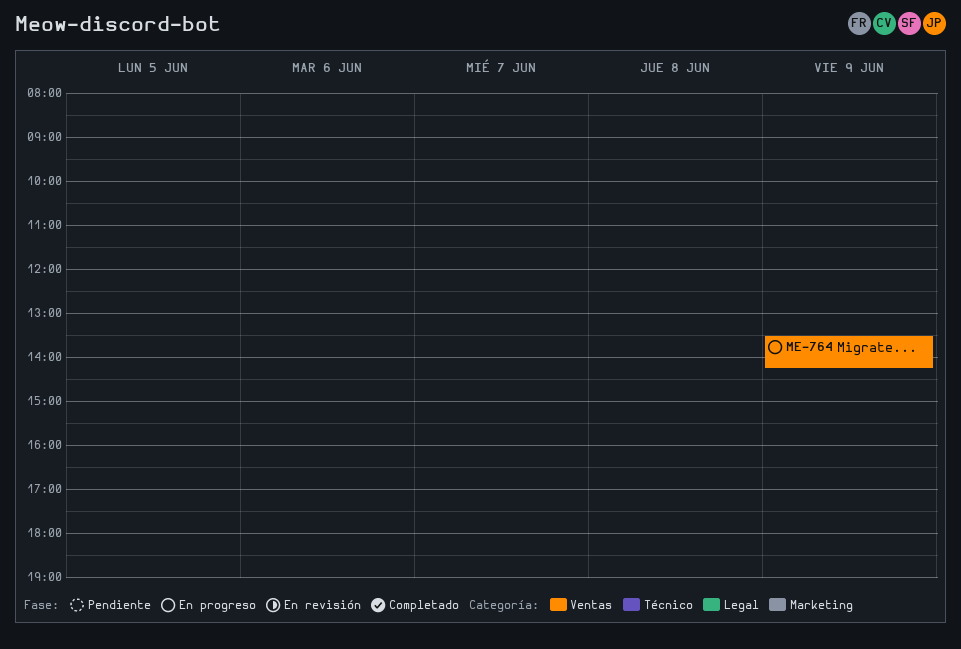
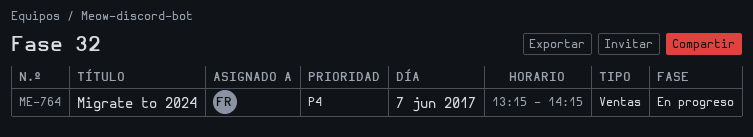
ME-764, day: Jun 9 -> Jun 7
ME-764, begins: 13:30 -> 13:15

